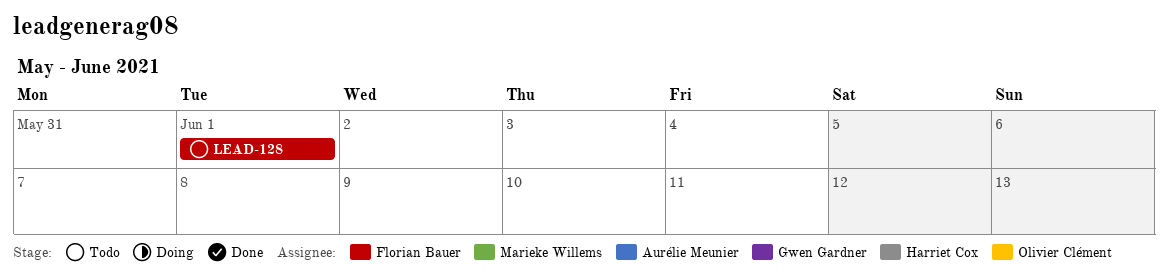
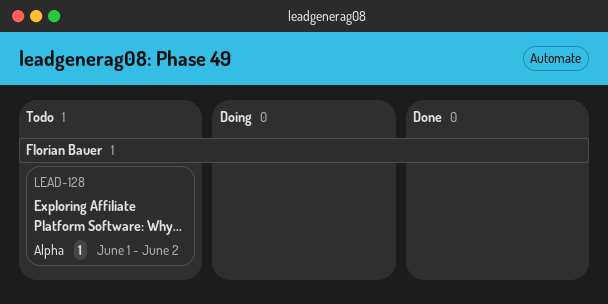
LEAD-128, due: Jun 1 -> Jun 2

